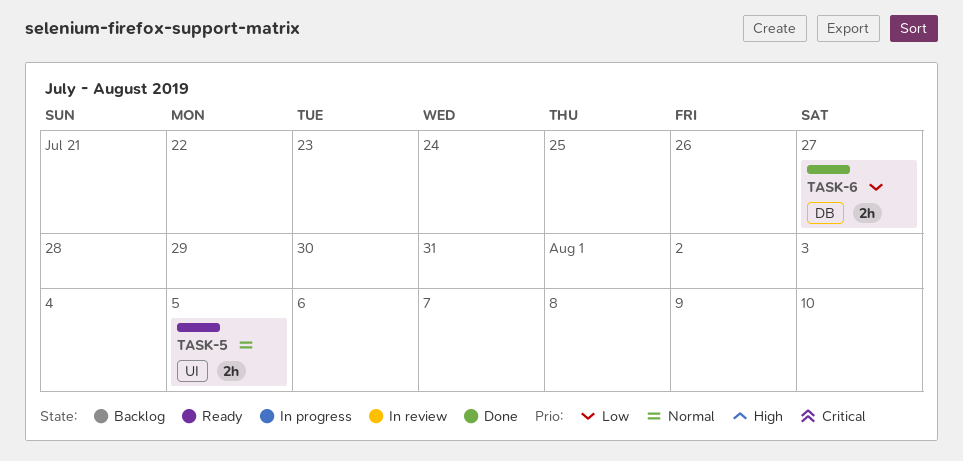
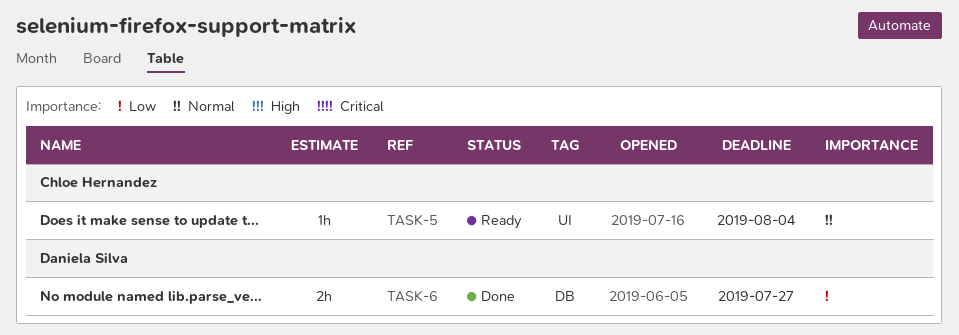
TASK-5, estimate: 2h -> 1h
TASK-5, due: Aug 5 -> Aug 4

